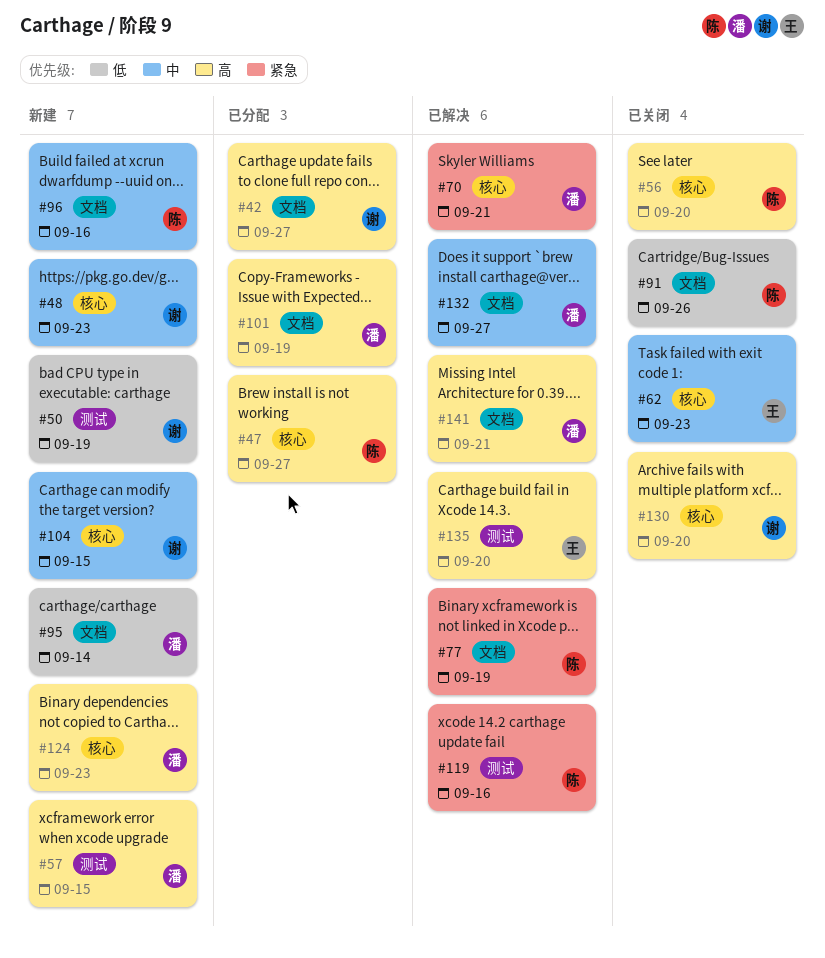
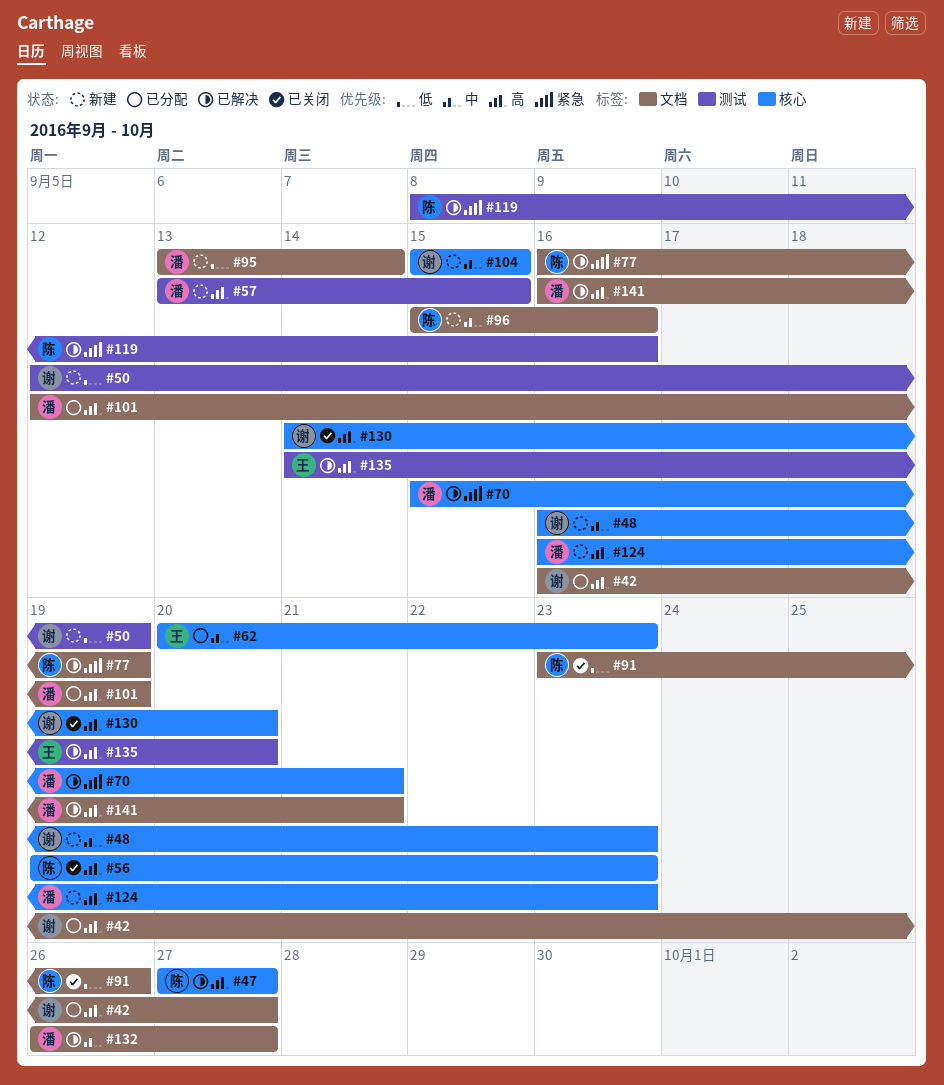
#47, status: 已分配 -> 已解决
#56, due: Sep 20 -> Sep 23
#62, status: 已关闭 -> 已分配

